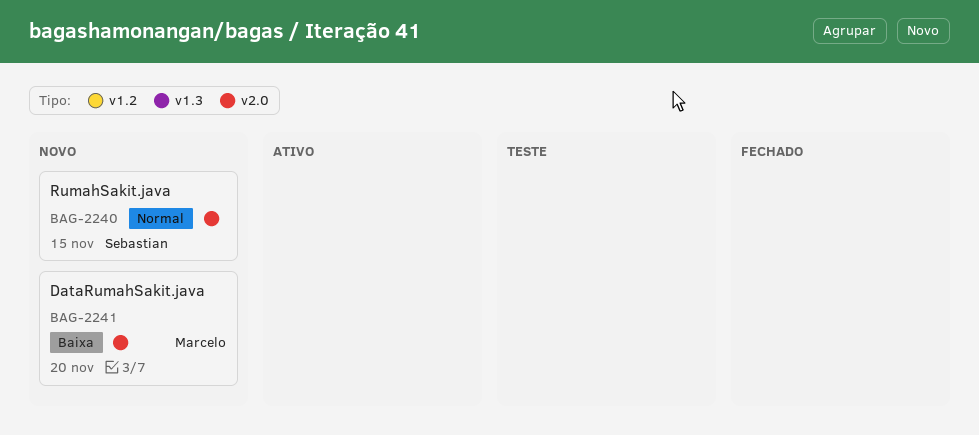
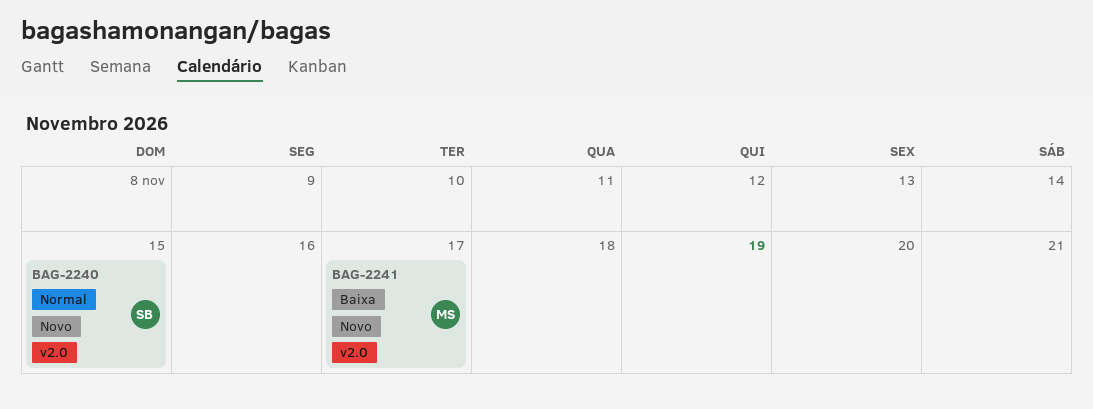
BAG-2241, due: Nov 20 -> Nov 17

